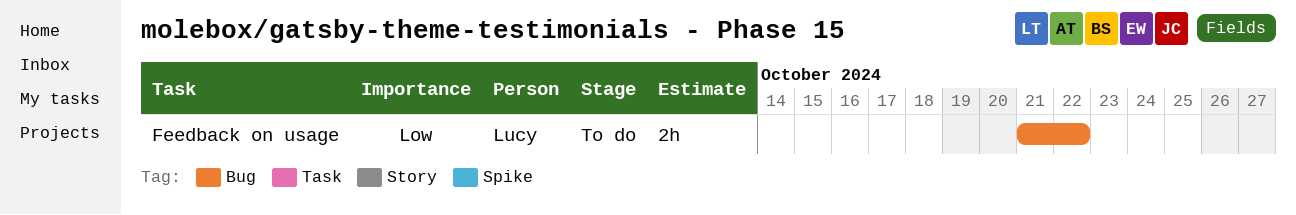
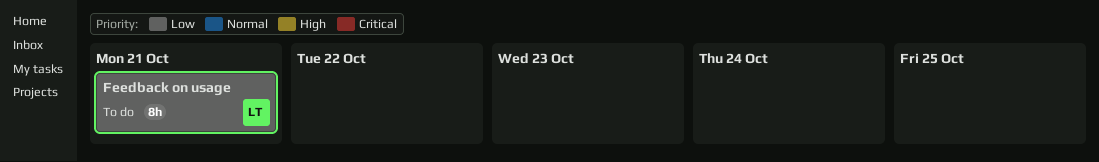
Feedback on usage, estimate: 2h -> 8h
Feedback on usage, due: Oct 22 -> Oct 21

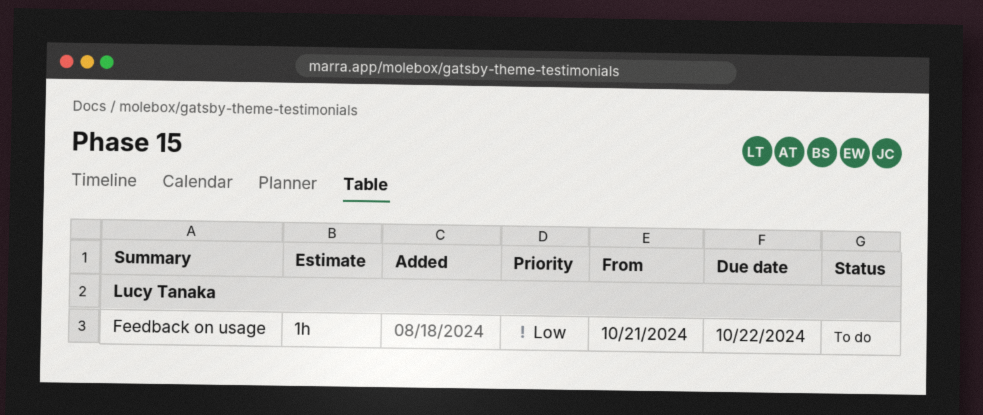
Feedback on usage, estimate: 8h -> 1h
Feedback on usage, due: Oct 21 -> Oct 22

